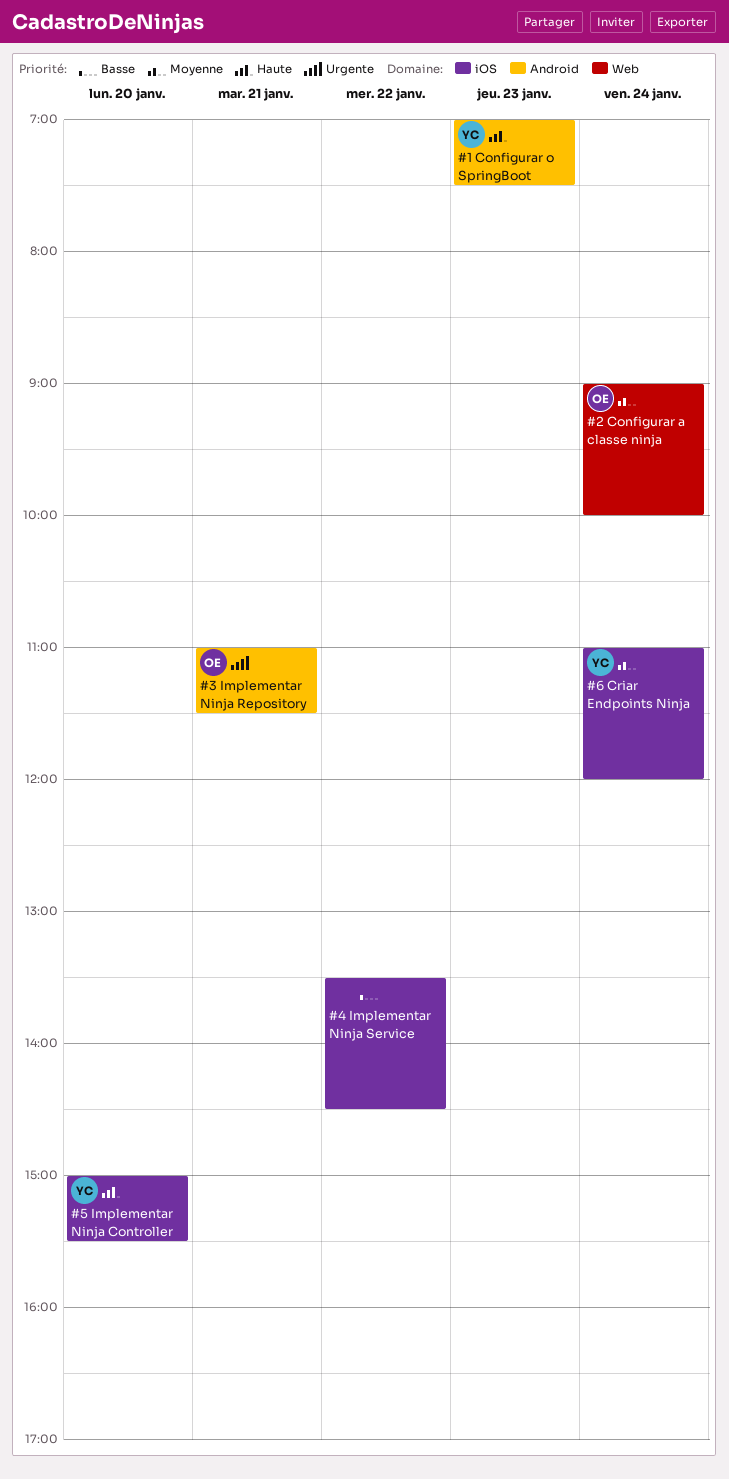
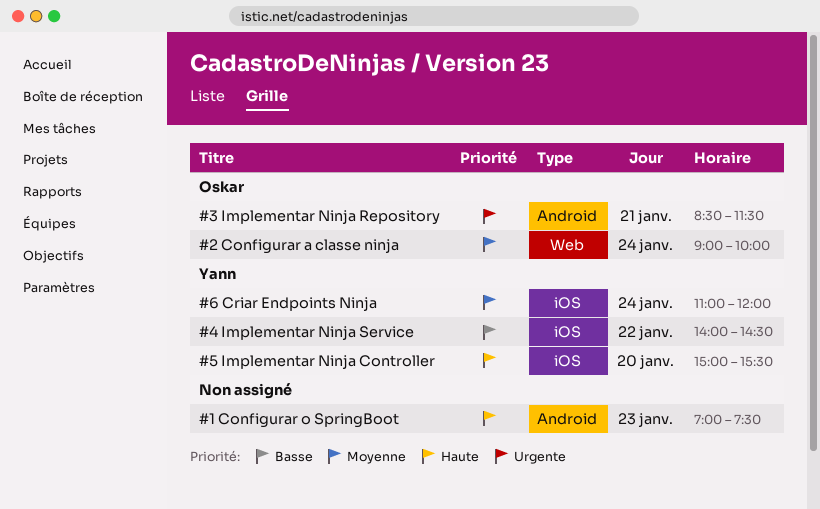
#1 Configurar o SpringBoot, owner: Yann -> none
#3 Implementar Ninja Repository, begins: 11:00 -> 08:30
#4 Implementar Ninja Service, owner: none -> Yann
#4 Implementar Ninja Service, begins: 13:30 -> 14:00

